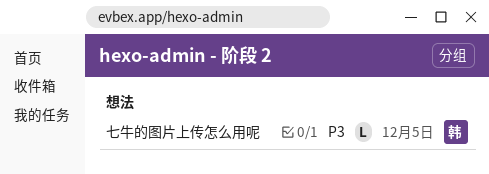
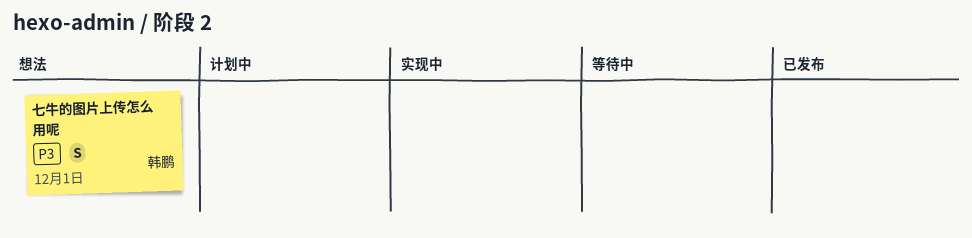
七牛的图片上传怎么用呢, estimate: L -> S
七牛的图片上传怎么用呢, due: Dec 5 -> Dec 1

